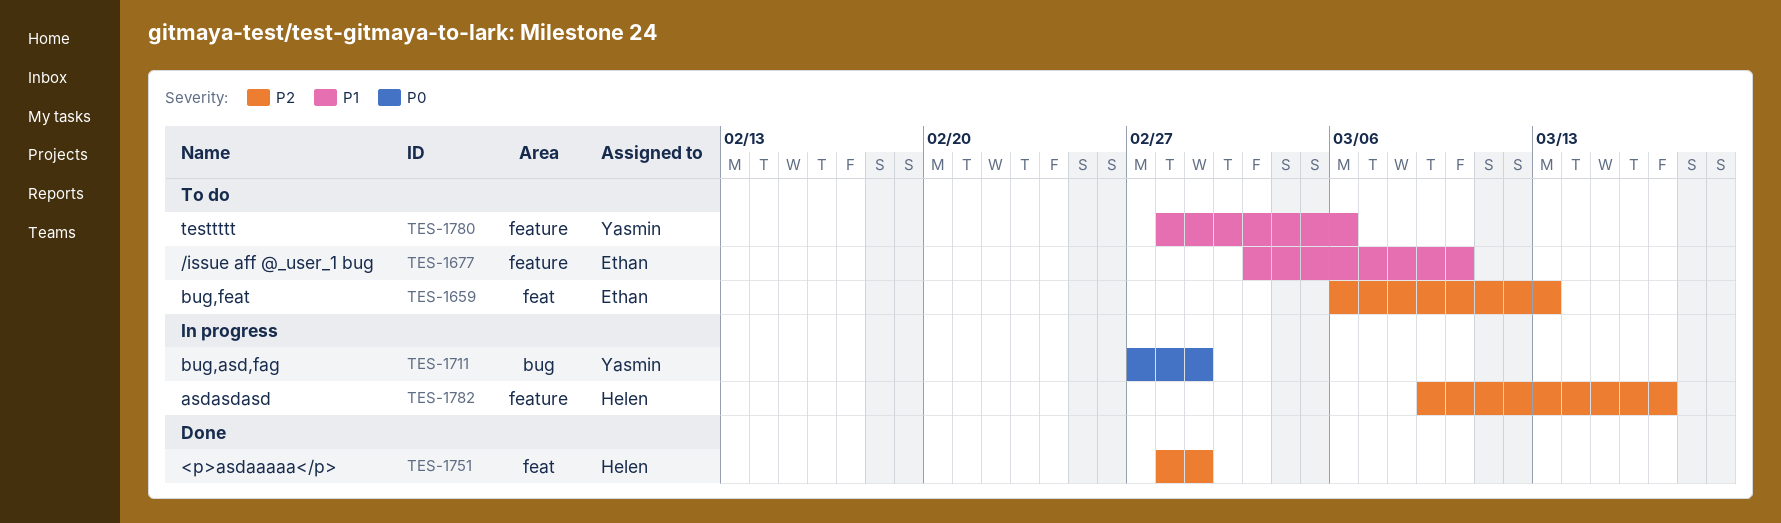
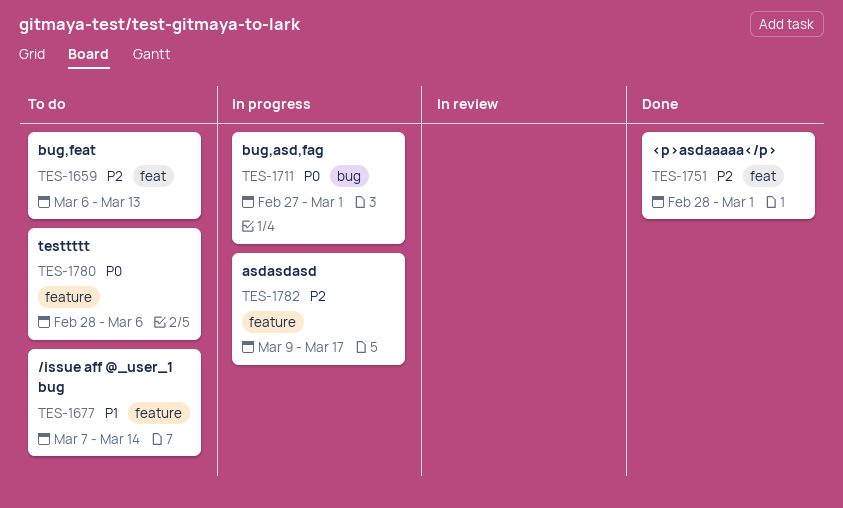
TES-1677, start: Mar 3 -> Mar 7
TES-1677, due: Mar 10 -> Mar 14
TES-1780, priority: P1 -> P0

